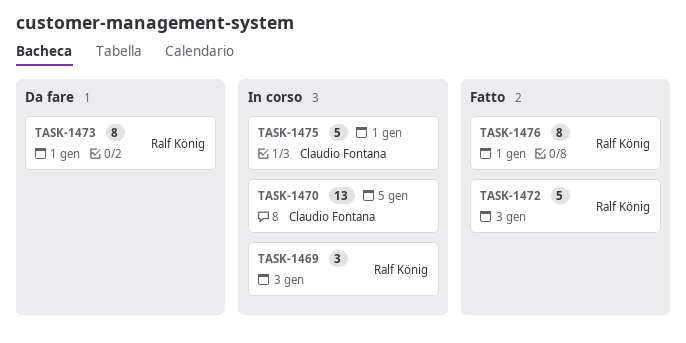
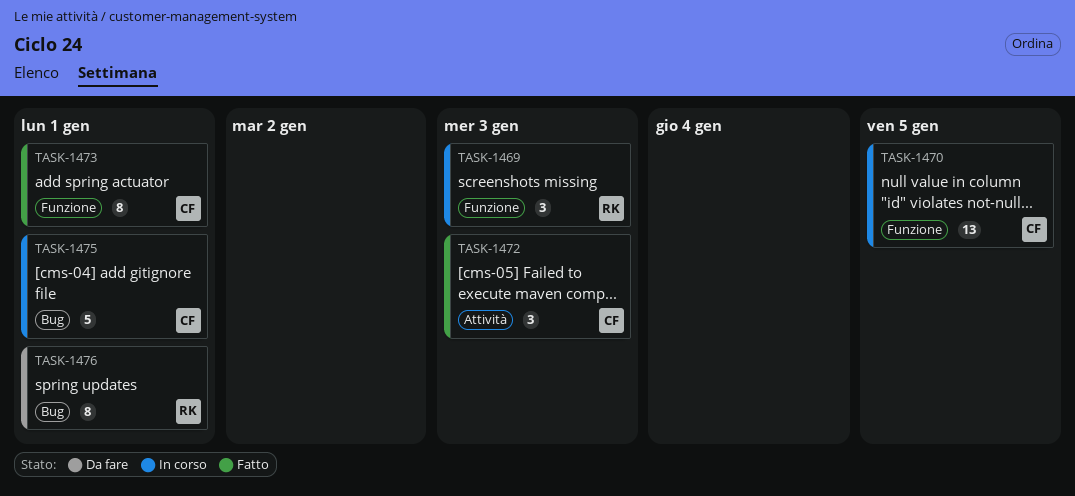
TASK-1472, owner: Ralf König -> Claudio Fontana
TASK-1472, estimate: 5 -> 3
TASK-1473, status: Da fare -> Fatto
TASK-1473, owner: Ralf König -> Claudio Fontana
TASK-1476, status: Fatto -> Da fare

